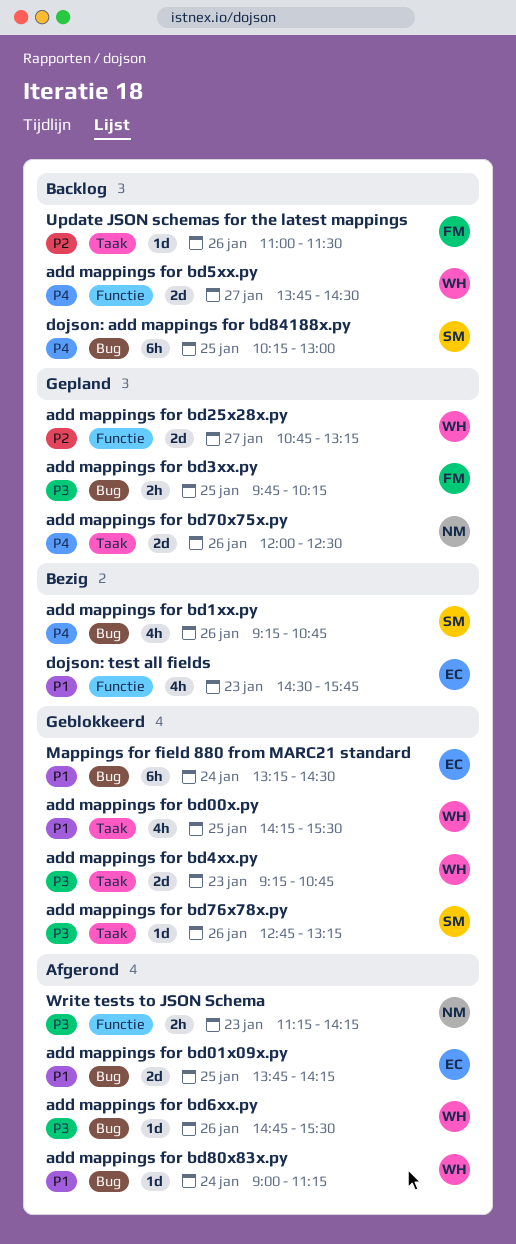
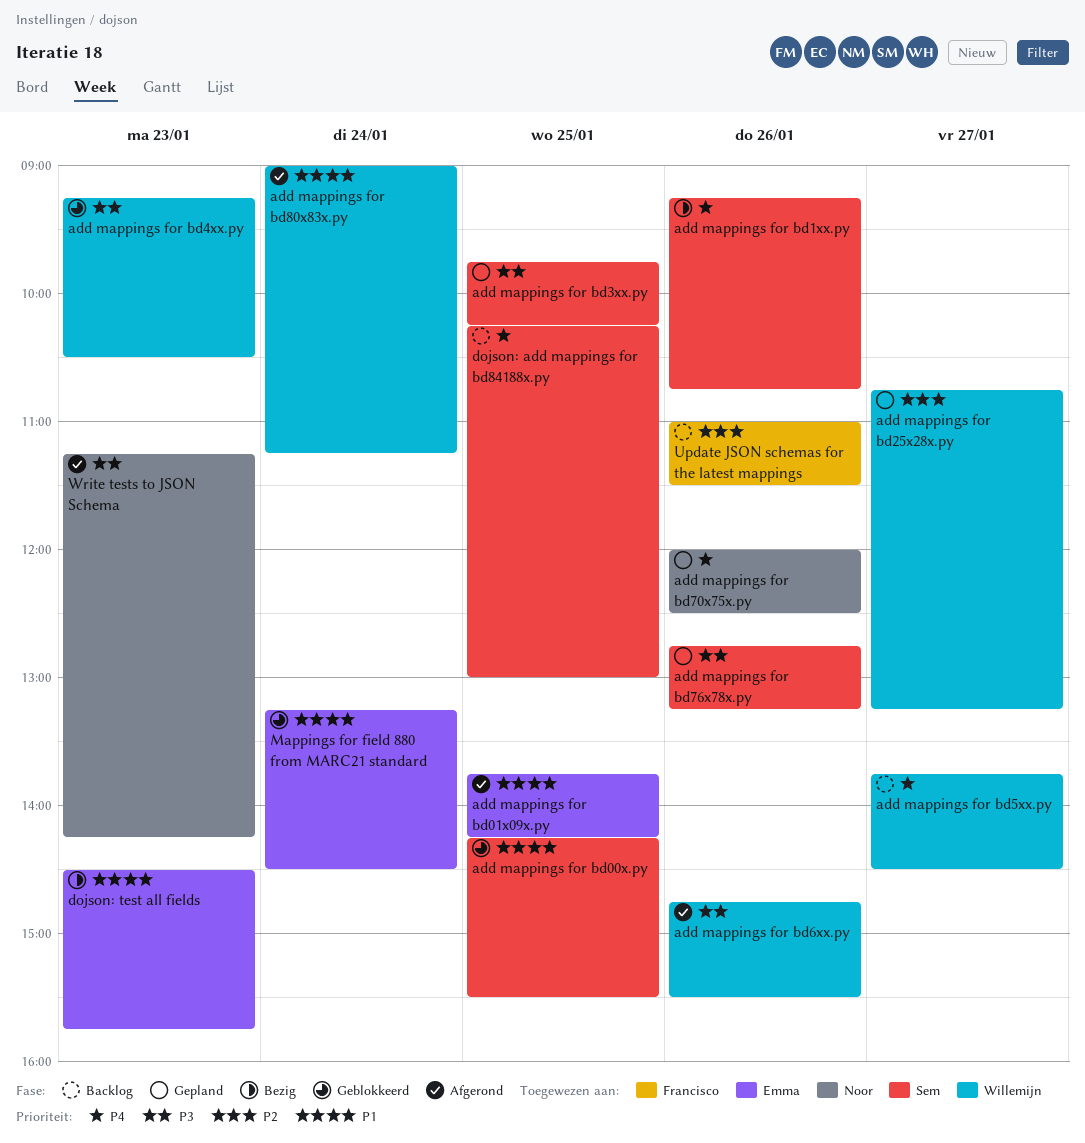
add mappings for bd00x.py, owner: Willemijn -> Sem
add mappings for bd3xx.py, owner: Francisco -> Sem
add mappings for bd4xx.py, ends: 10:45 -> 10:30
add mappings for bd76x78x.py, status: Geblokkeerd -> Gepland

